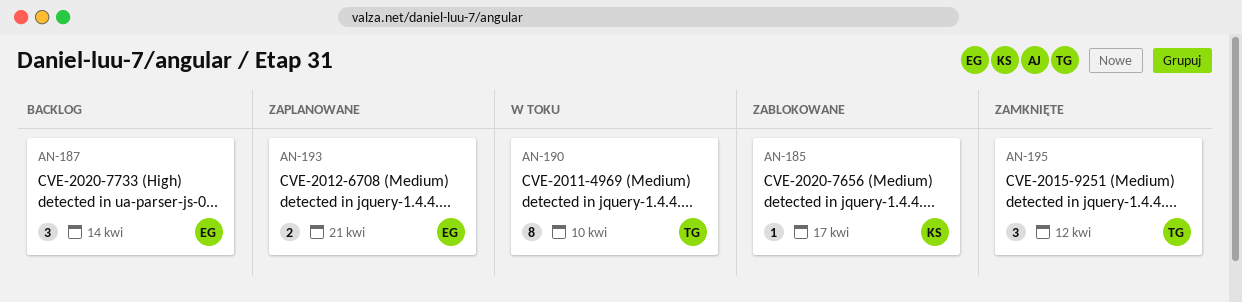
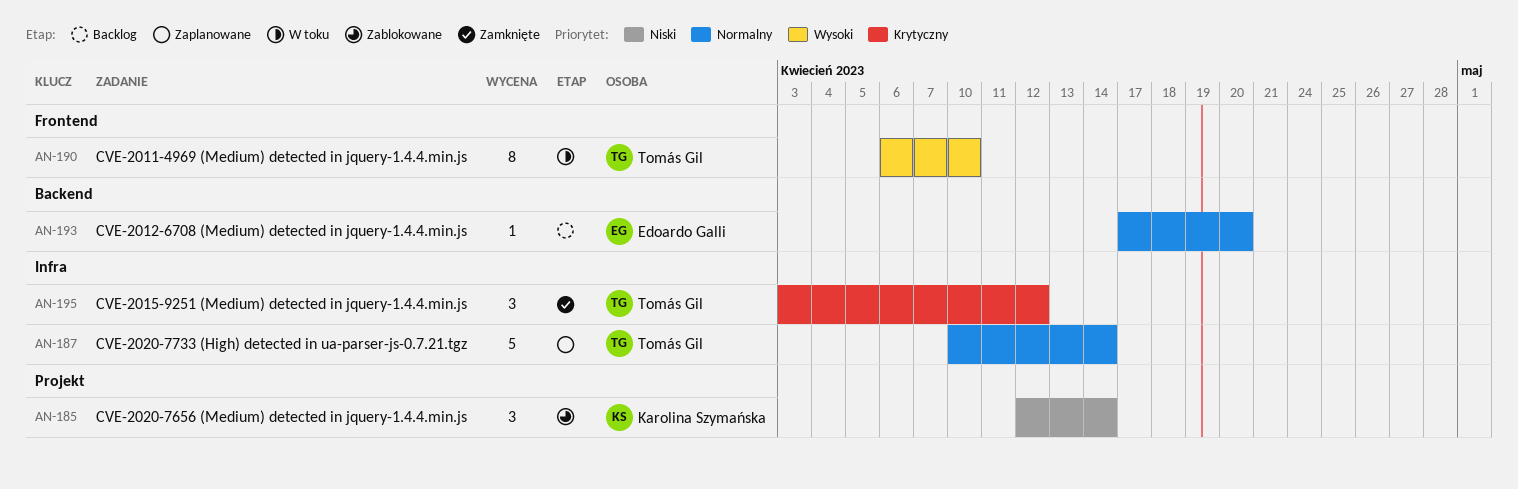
AN-185, estimate: 1 -> 3
AN-185, due: Apr 17 -> Apr 14
AN-187, status: Backlog -> Zaplanowane
AN-187, owner: Edoardo Galli -> Tomás Gil
AN-187, estimate: 3 -> 5
AN-193, status: Zaplanowane -> Backlog
AN-193, estimate: 2 -> 1
AN-193, due: Apr 21 -> Apr 20

